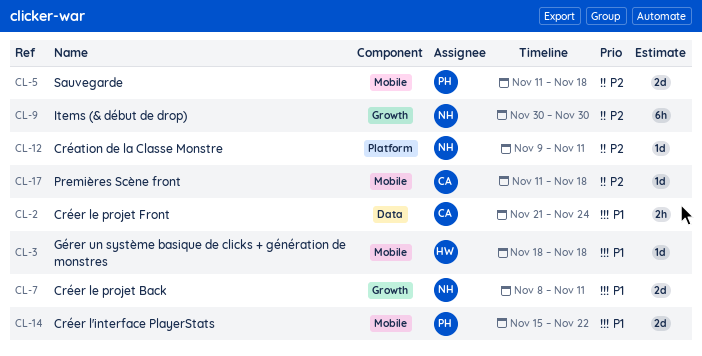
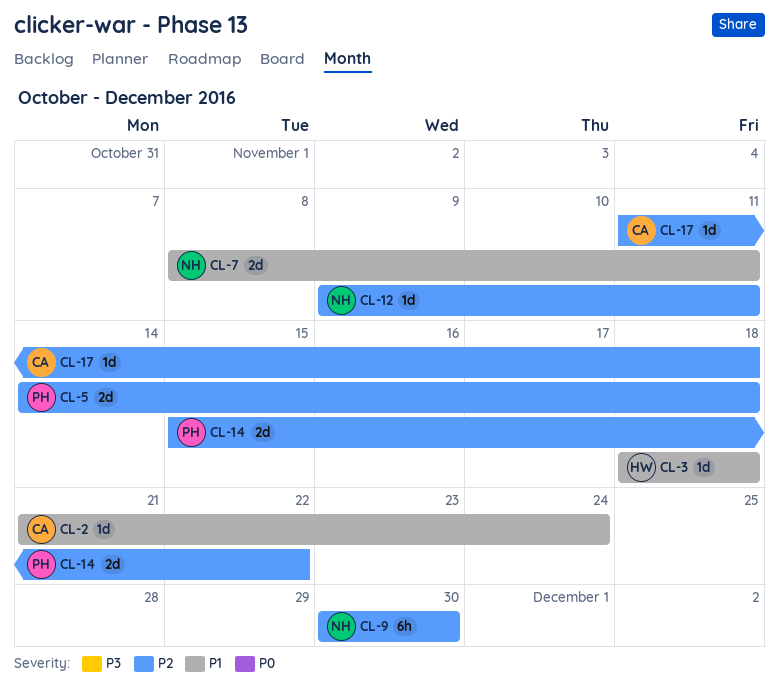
CL-2, estimate: 2h -> 1d
CL-5, start: Nov 11 -> Nov 14
CL-14, priority: P1 -> P2

